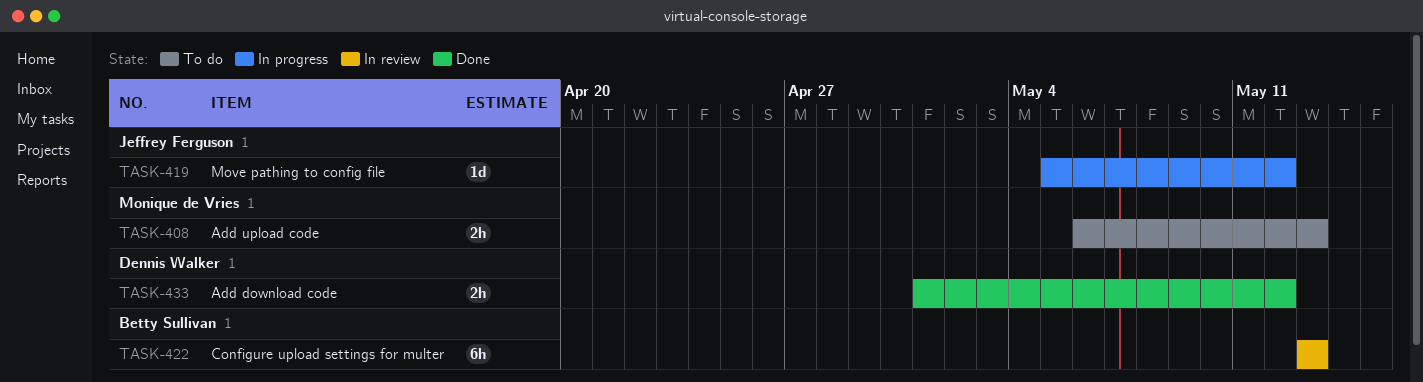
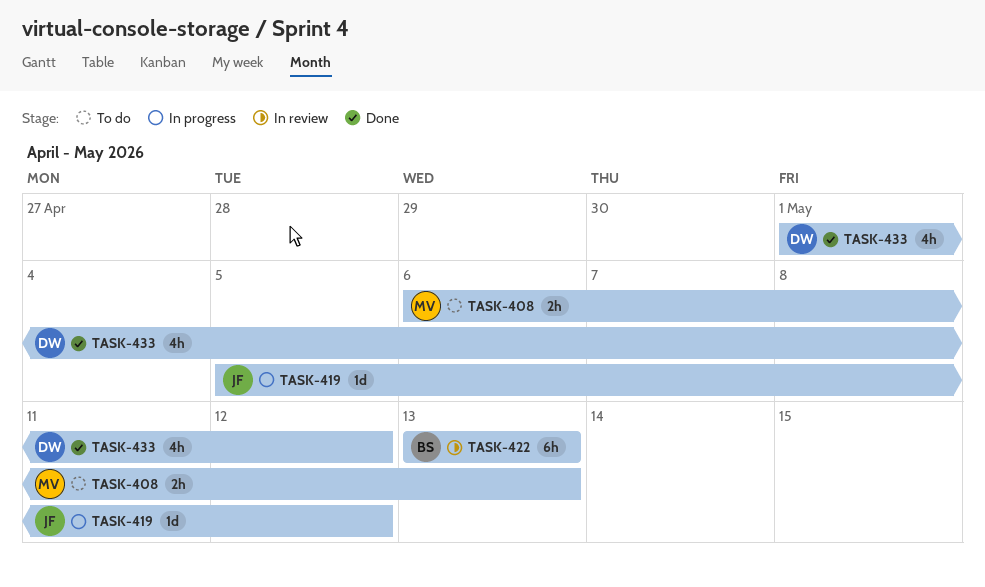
TASK-433, estimate: 2h -> 4h

